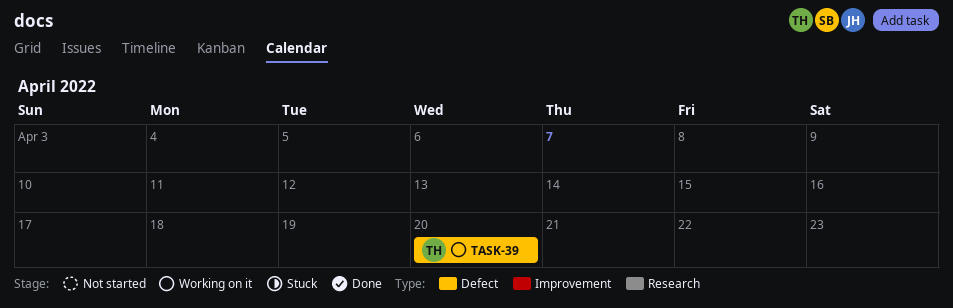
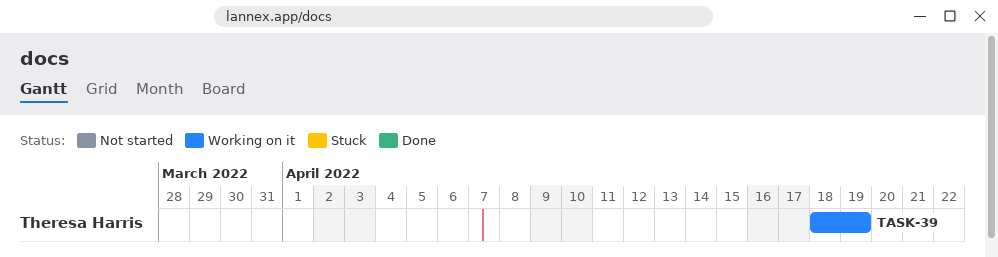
TASK-39, start: Apr 20 -> Apr 18
TASK-39, due: Apr 20 -> Apr 19

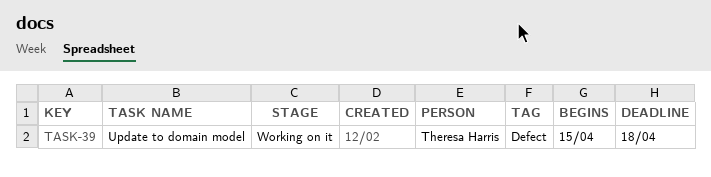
TASK-39, start: Apr 18 -> Apr 15
TASK-39, due: Apr 19 -> Apr 18

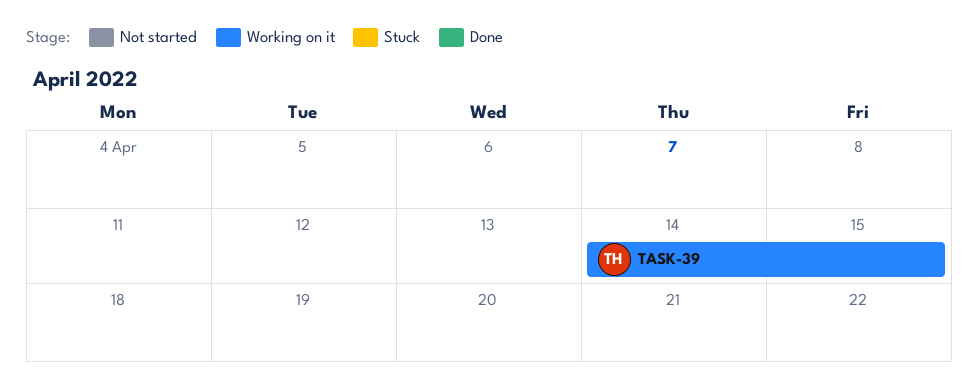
TASK-39, start: Apr 15 -> Apr 14
TASK-39, due: Apr 18 -> Apr 15

